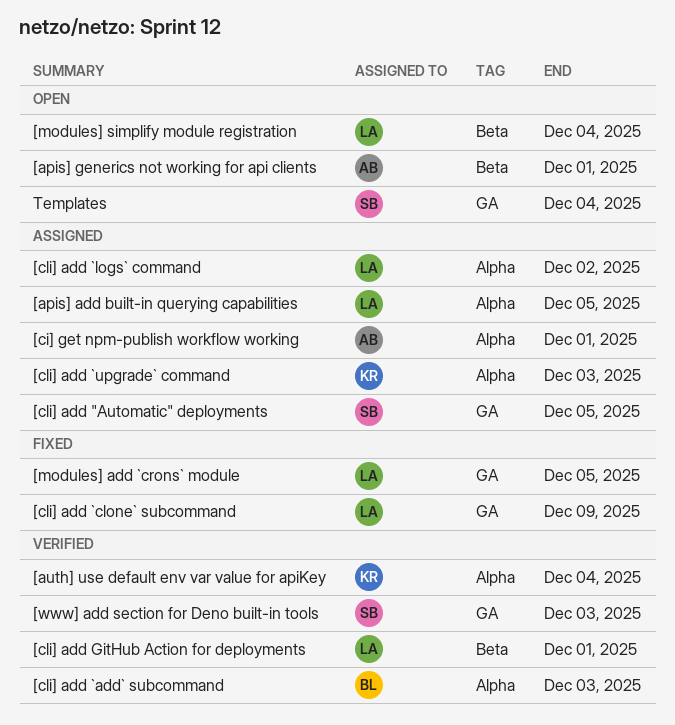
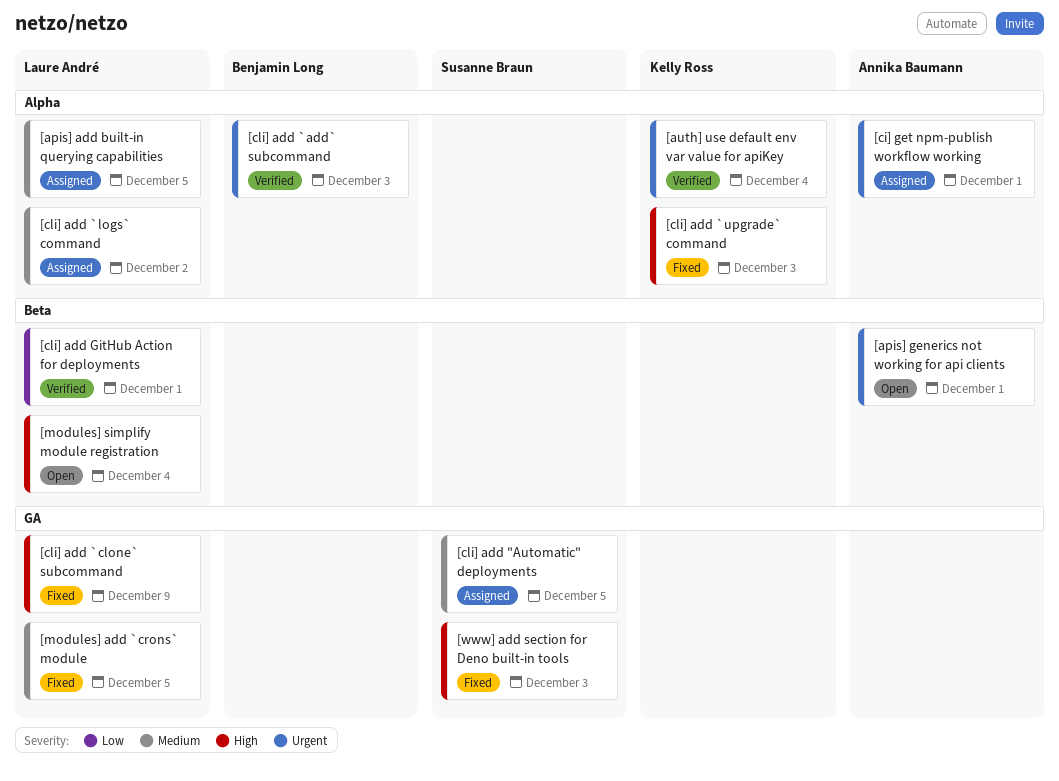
[cli] add `upgrade` command, status: Assigned -> Fixed
[www] add section for Deno built-in tools, status: Verified -> Fixed
Templates: present -> none

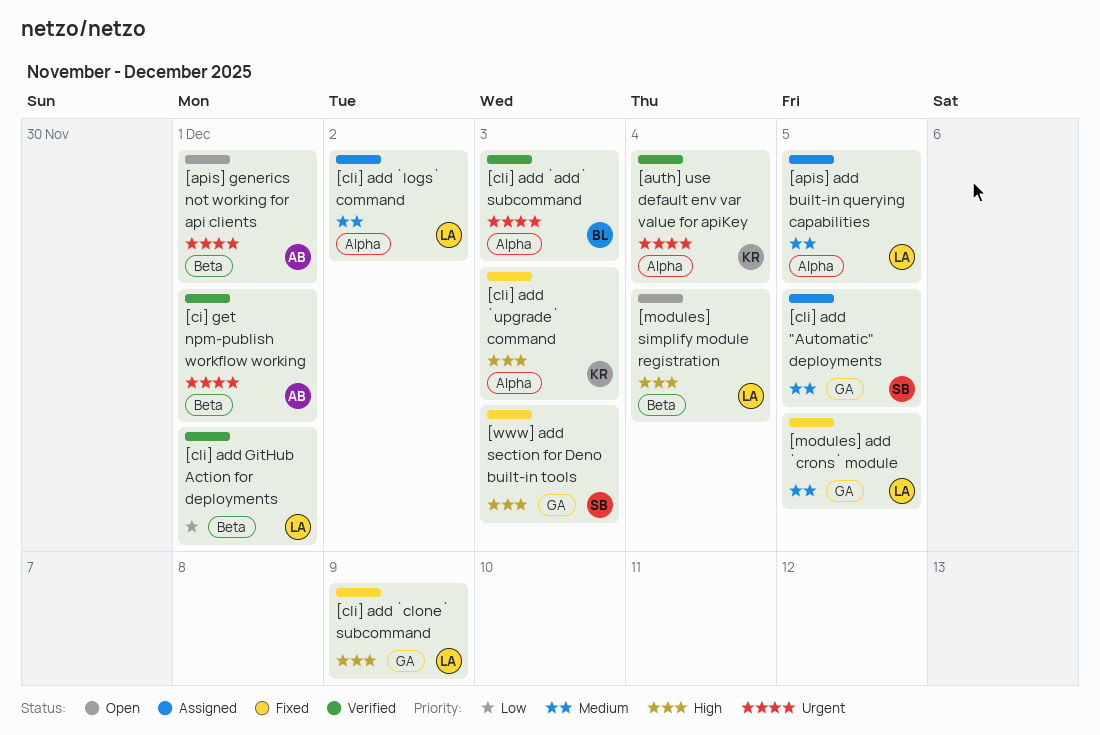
[ci] get npm-publish workflow working, status: Assigned -> Verified
[ci] get npm-publish workflow working, label: Alpha -> Beta

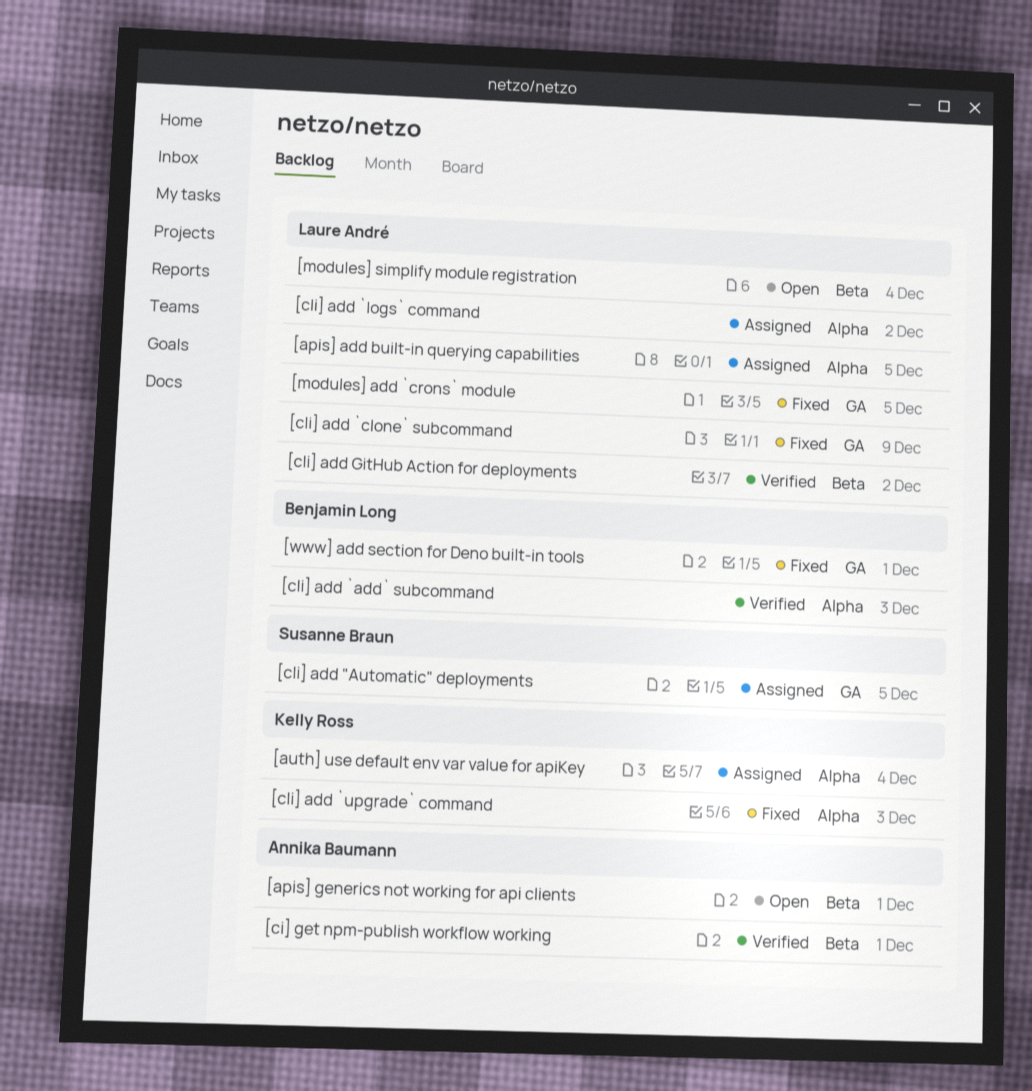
[auth] use default env var value for apiKey, status: Verified -> Assigned
[cli] add GitHub Action for deployments, due: Dec 1 -> Dec 2
[www] add section for Deno built-in tools, owner: Susanne Braun -> Benjamin Long
[www] add section for Deno built-in tools, due: Dec 3 -> Dec 1

